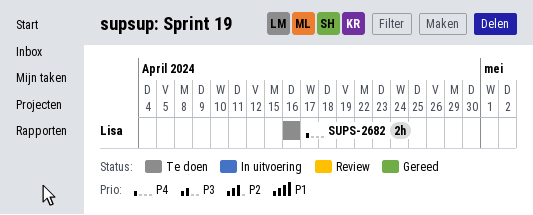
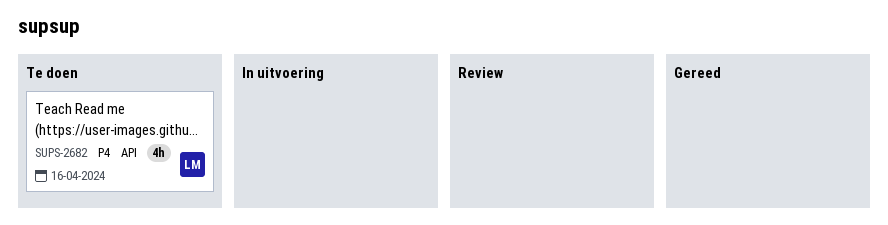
SUPS-2682, estimate: 2h -> 4h

